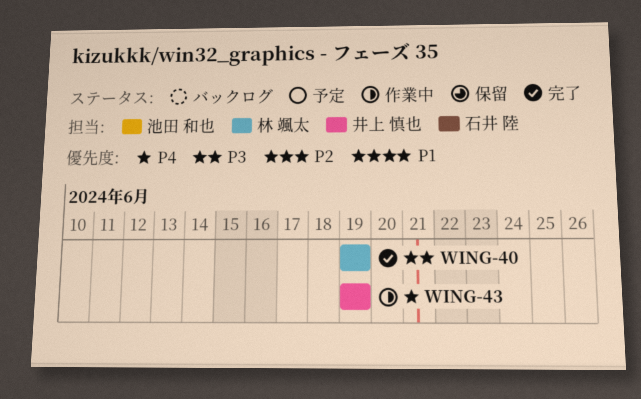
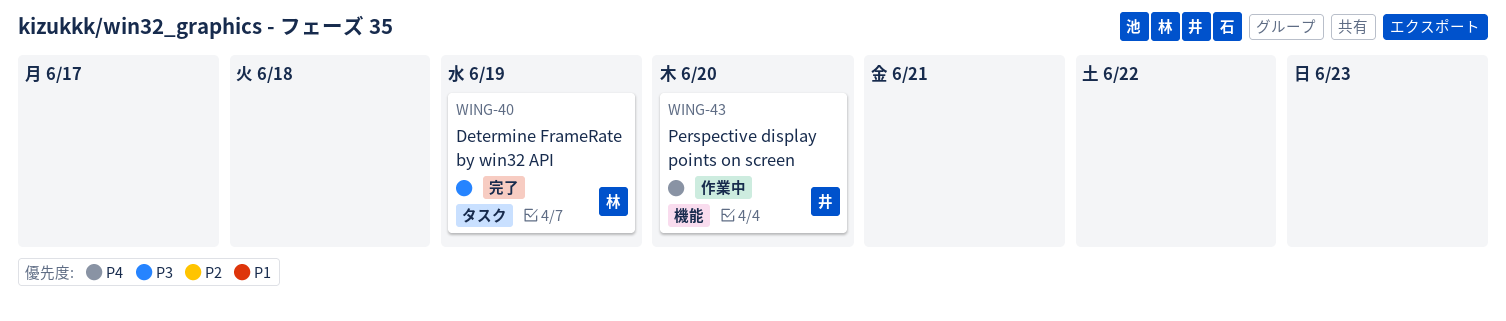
WING-43, due: Jun 19 -> Jun 20

